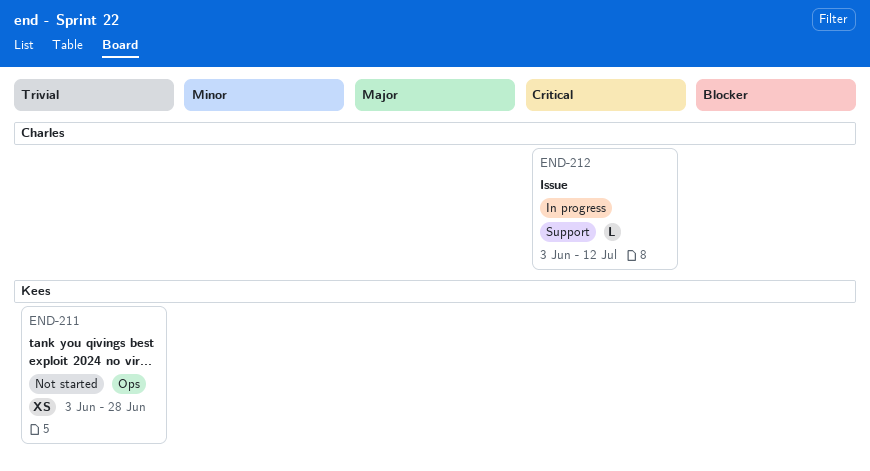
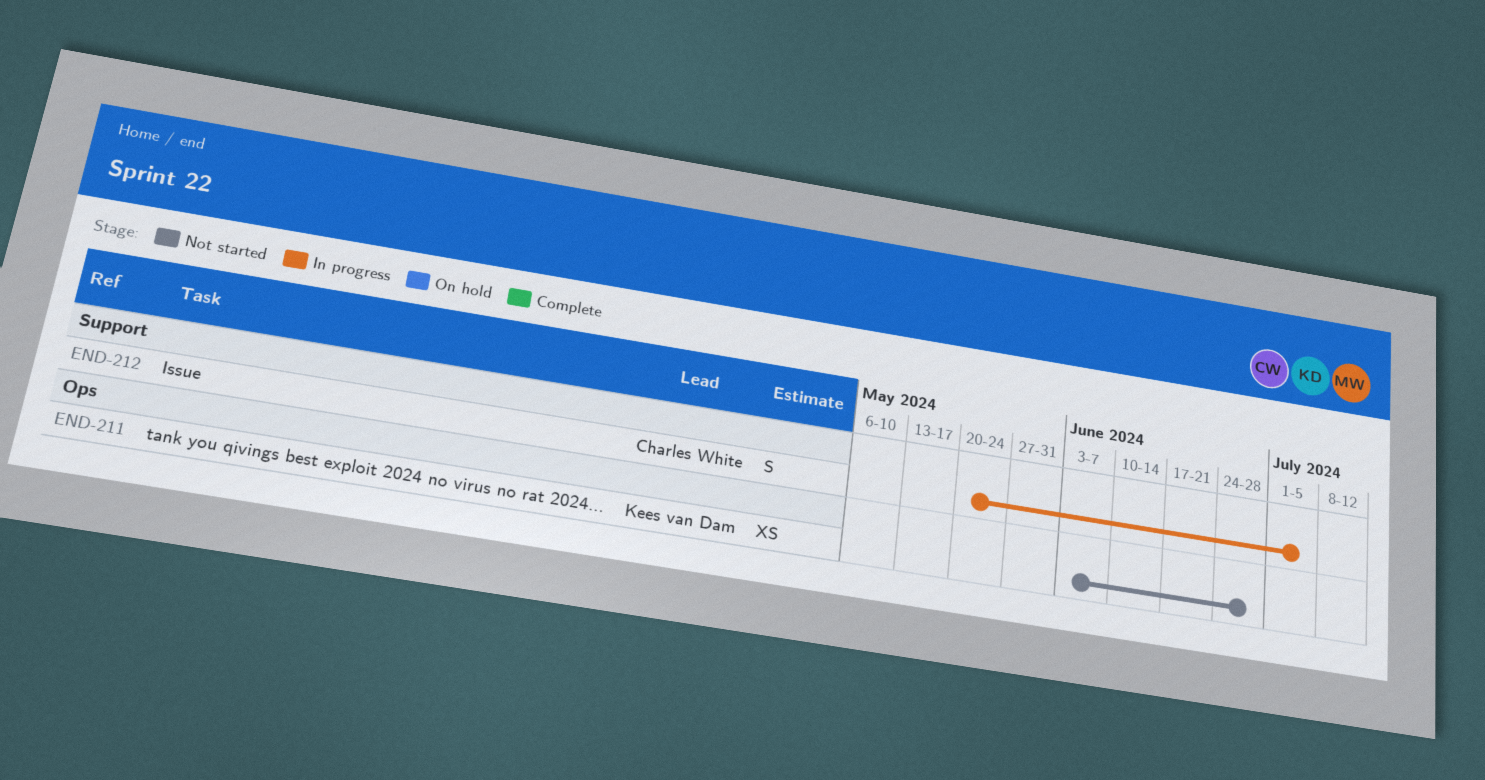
END-212, estimate: L -> S
END-212, start: Jun 3 -> May 20
END-212, due: Jul 12 -> Jul 5

